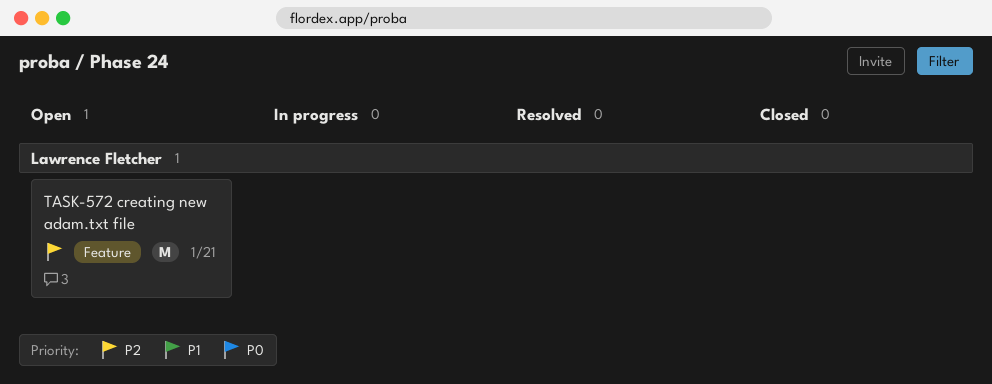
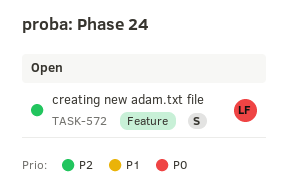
TASK-572, estimate: M -> S

